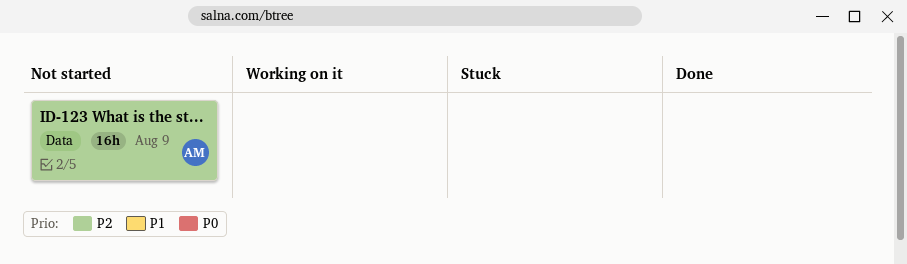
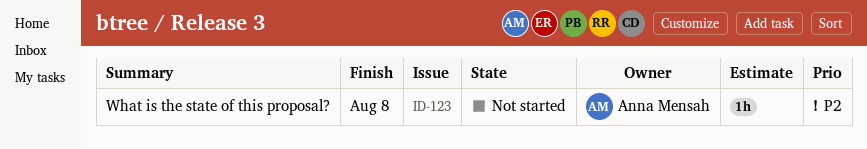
ID-123, estimate: 16h -> 1h
ID-123, due: Aug 9 -> Aug 8

